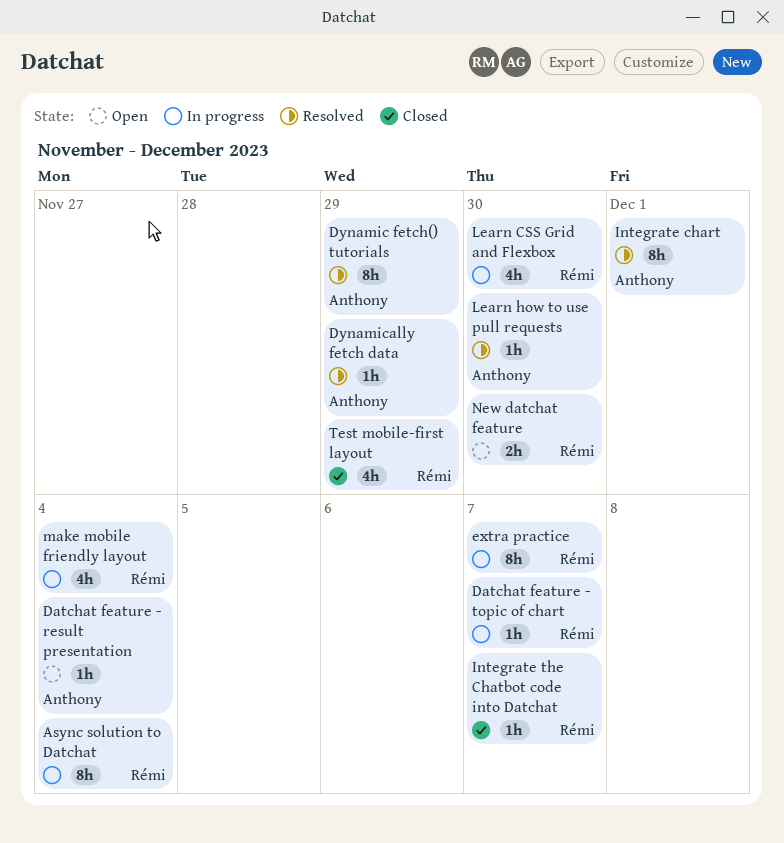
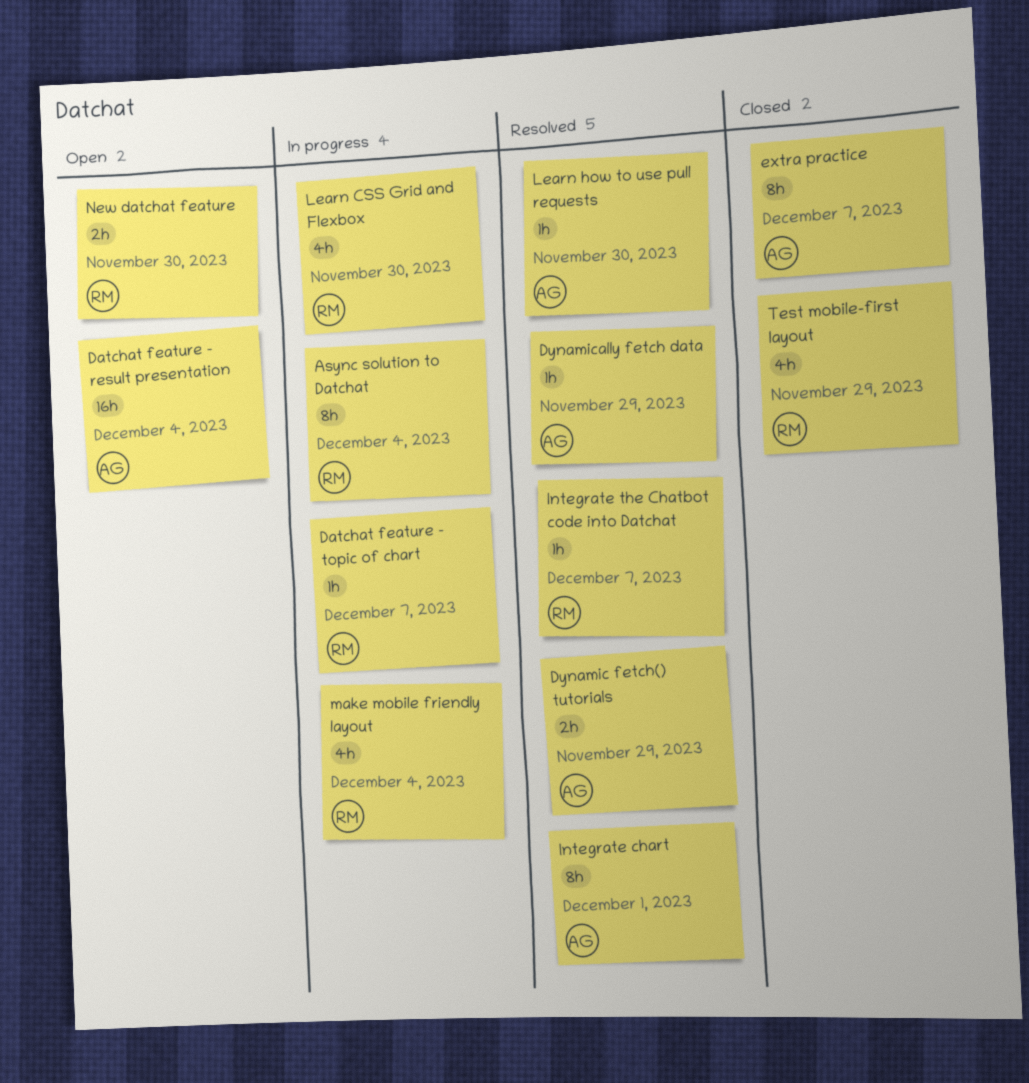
Datchat feature - result presentation, estimate: 1h -> 16h
Dynamic fetch() tutorials, estimate: 8h -> 2h
extra practice, status: In progress -> Closed
extra practice, owner: Rémi -> Anthony
Integrate the Chatbot code into Datchat, status: Closed -> Resolved

